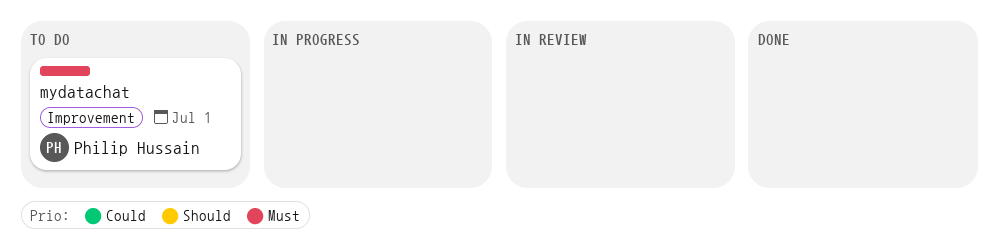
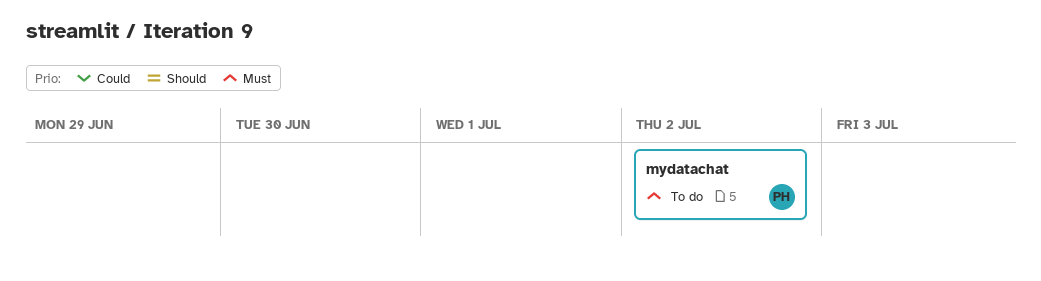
mydatachat, due: Jul 1 -> Jul 2

